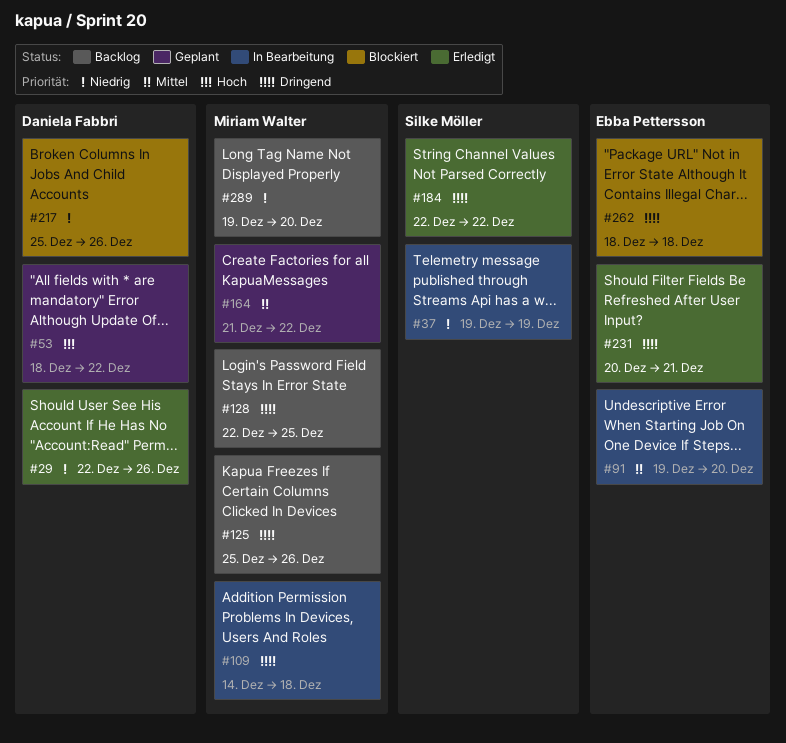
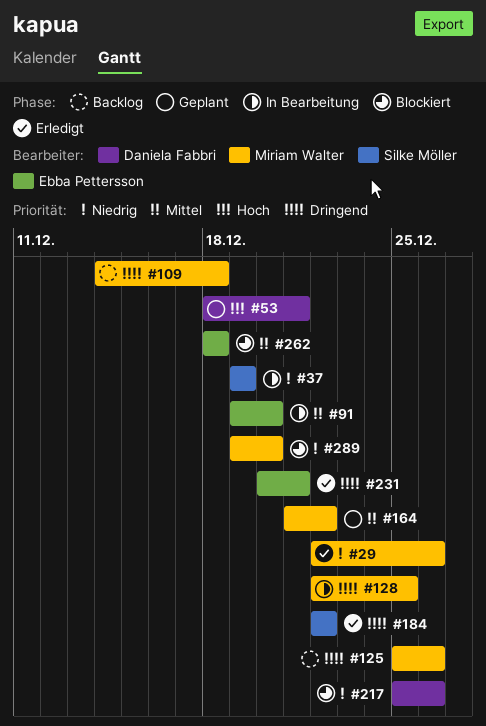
#29, owner: Daniela Fabbri -> Miriam Walter
#53, due: Dec 22 -> Dec 21
#109, status: In Bearbeitung -> Backlog
#128, status: Backlog -> In Bearbeitung
#262, priority: Dringend -> Mittel
#289, status: Backlog -> Blockiert

